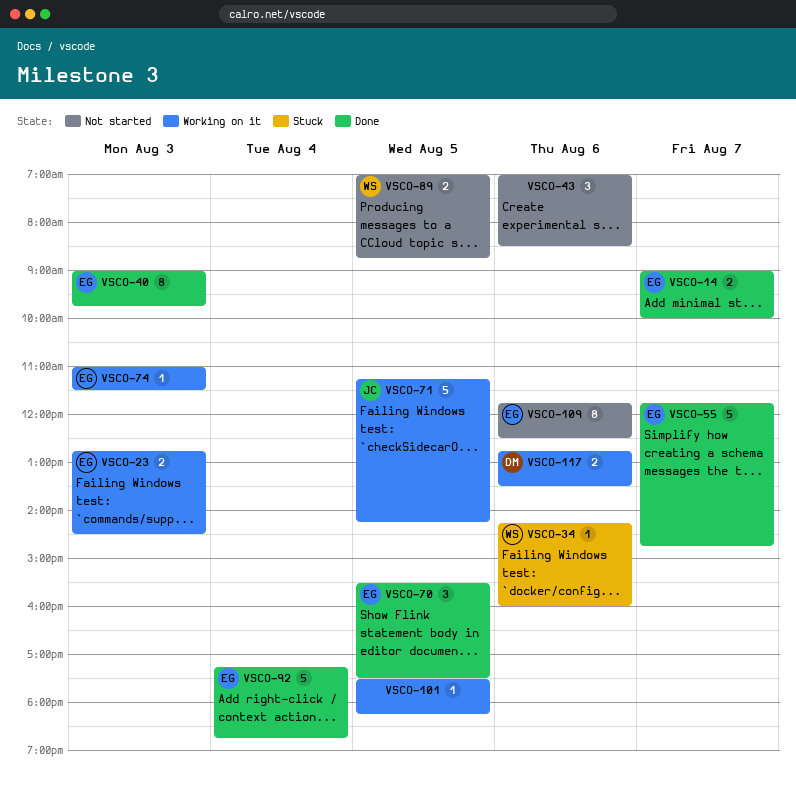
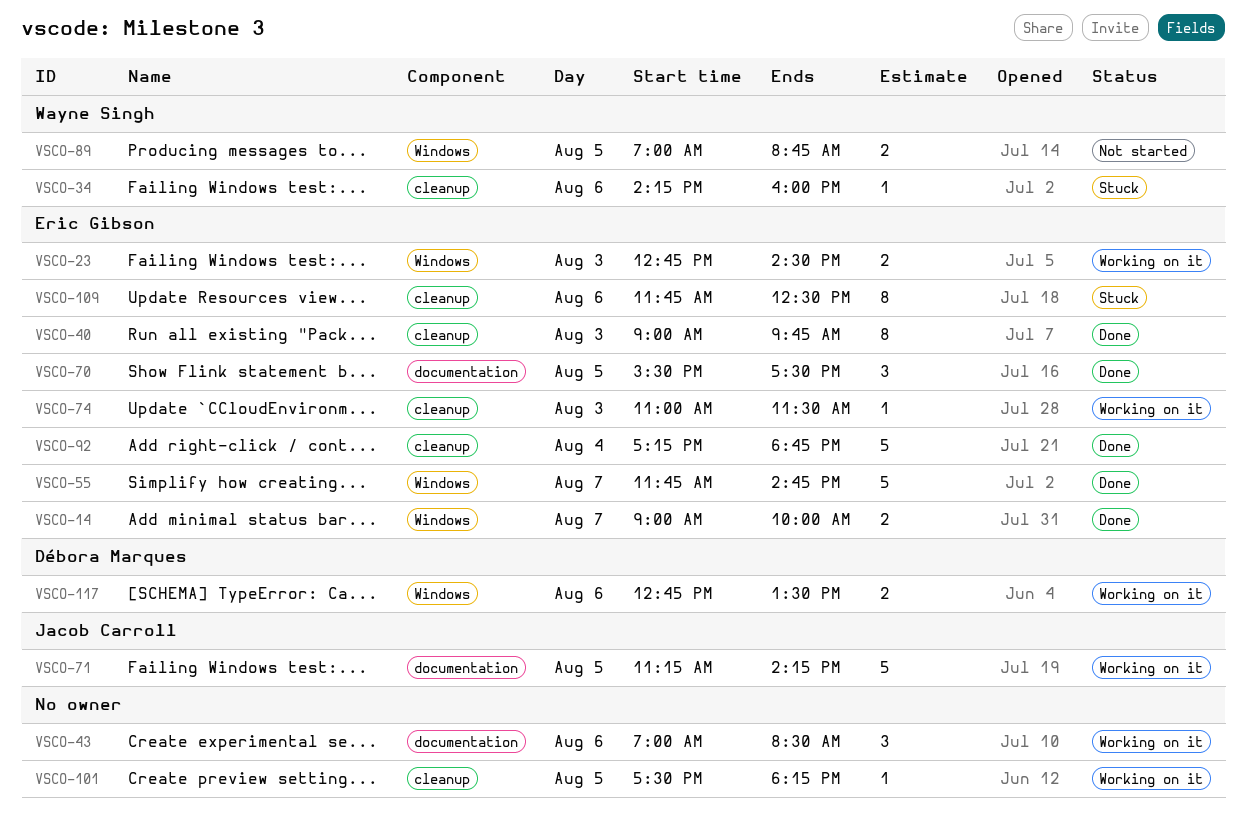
VSCO-43, status: Not started -> Working on it
VSCO-109, status: Not started -> Stuck

